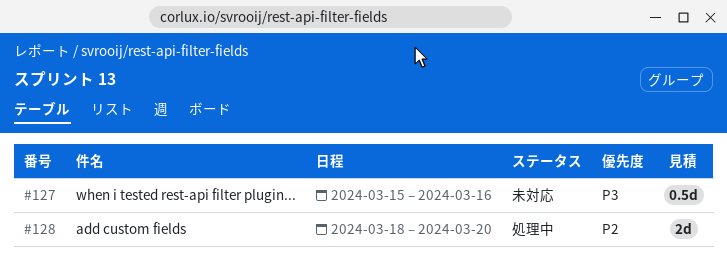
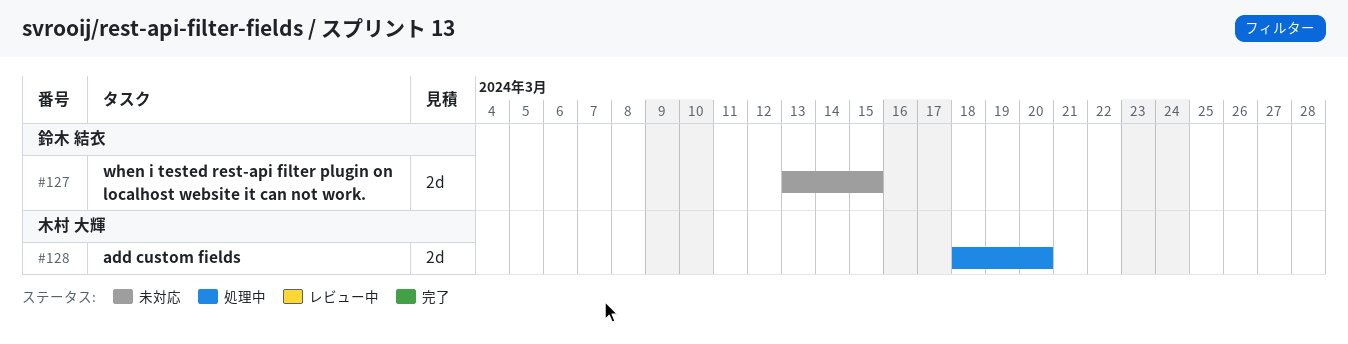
#127, estimate: 0.5d -> 2d
#127, start: Mar 15 -> Mar 13
#127, due: Mar 16 -> Mar 15

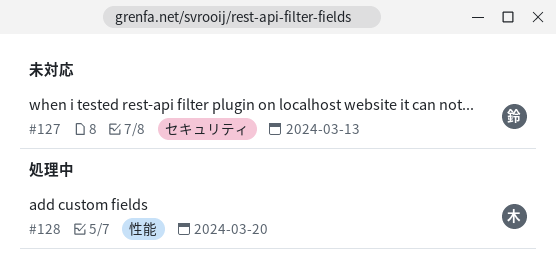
#127, due: Mar 15 -> Mar 13

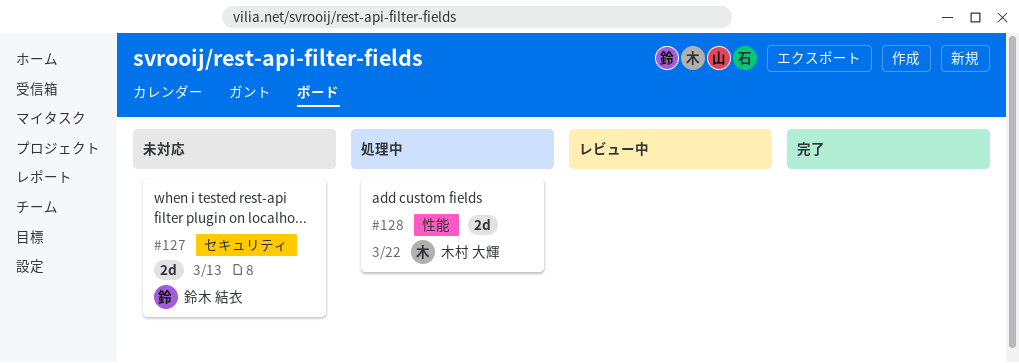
#128, due: Mar 20 -> Mar 22

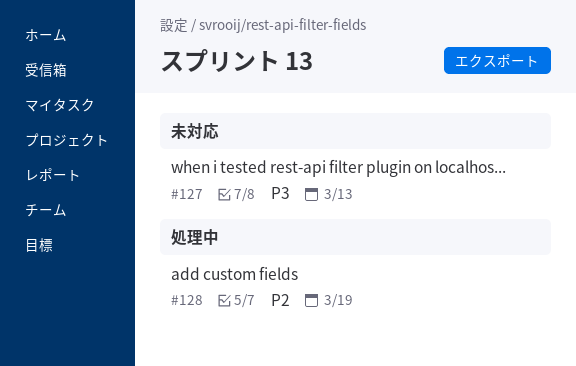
#128, due: Mar 22 -> Mar 19

